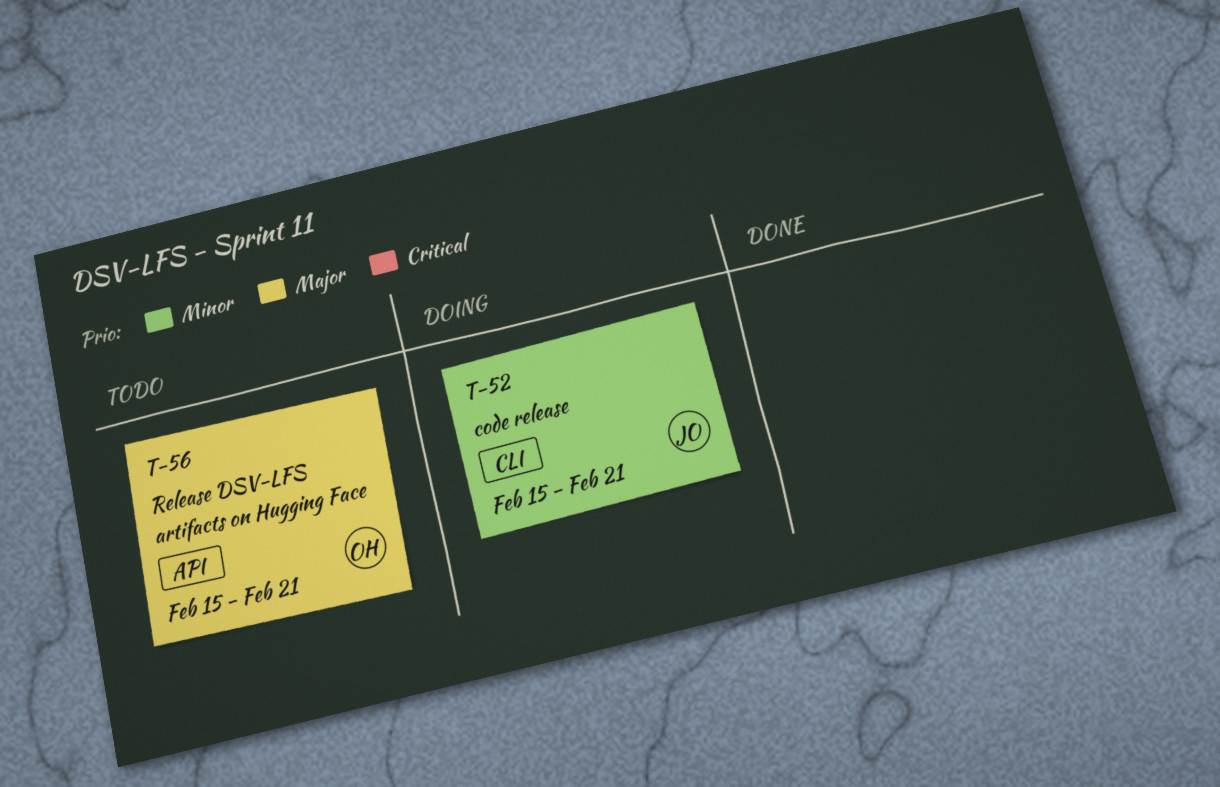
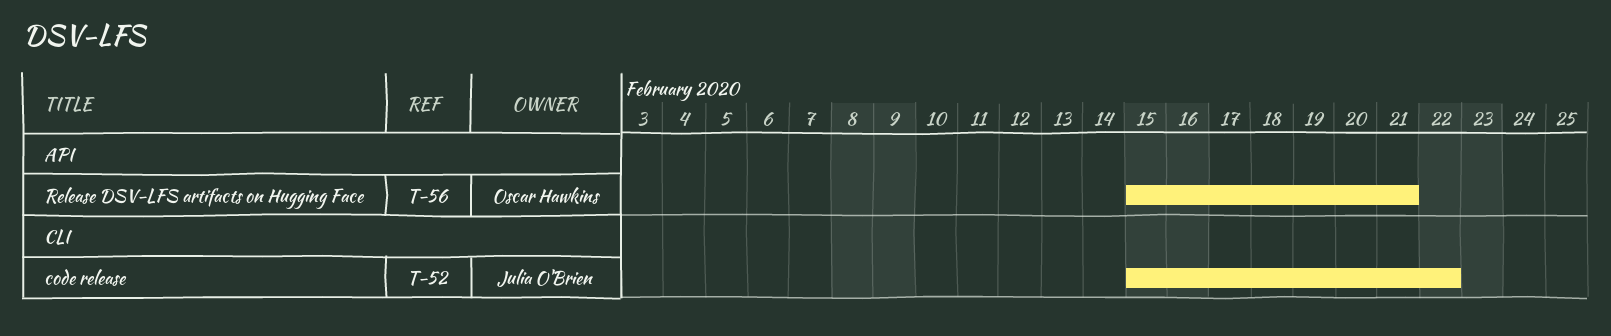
T-52, due: Feb 21 -> Feb 22

